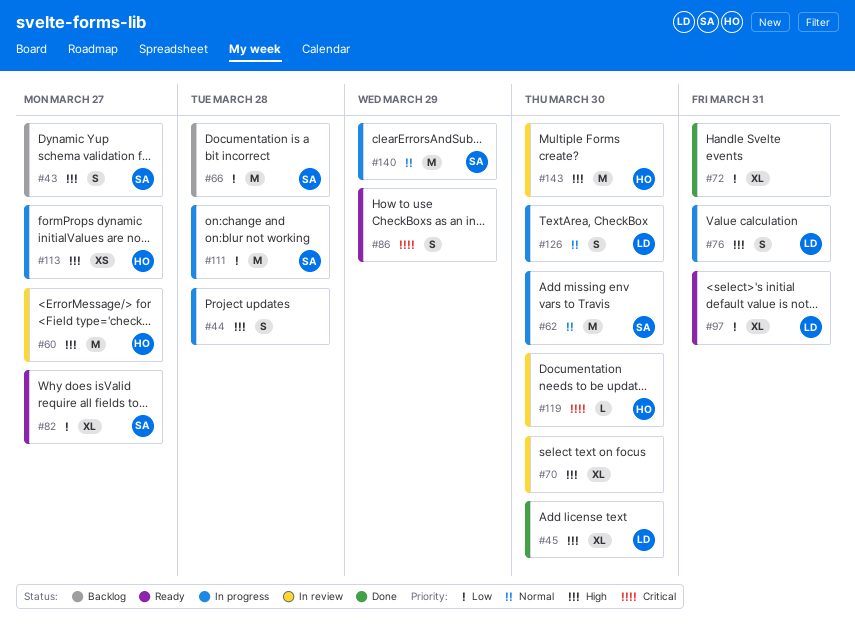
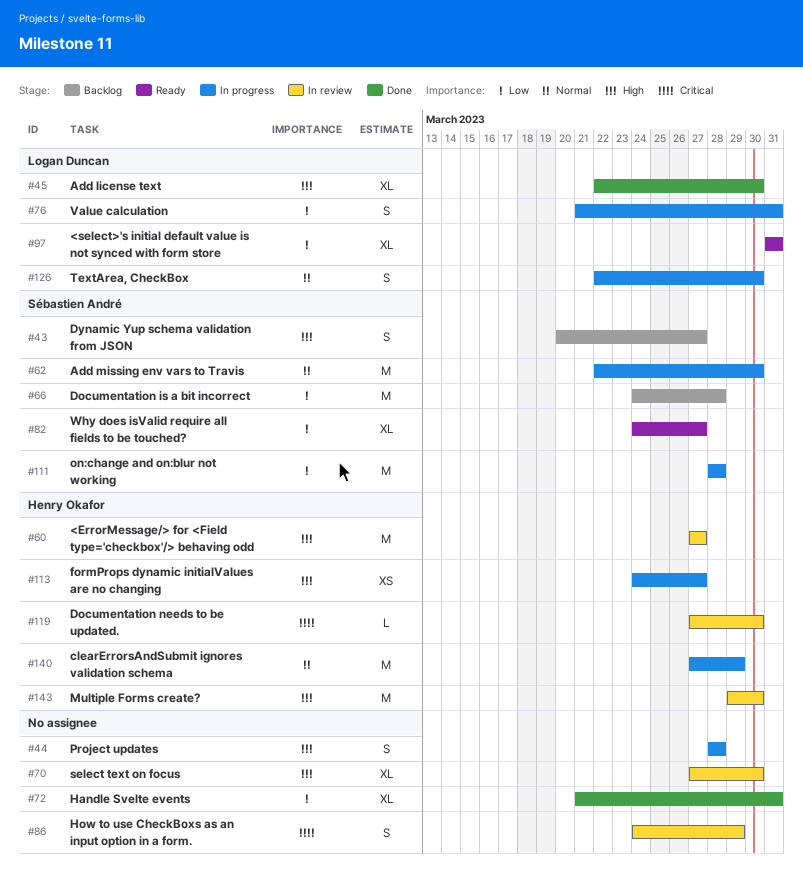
#76, priority: High -> Low
#86, status: Ready -> In review
#140, owner: Sébastien André -> Henry Okafor

